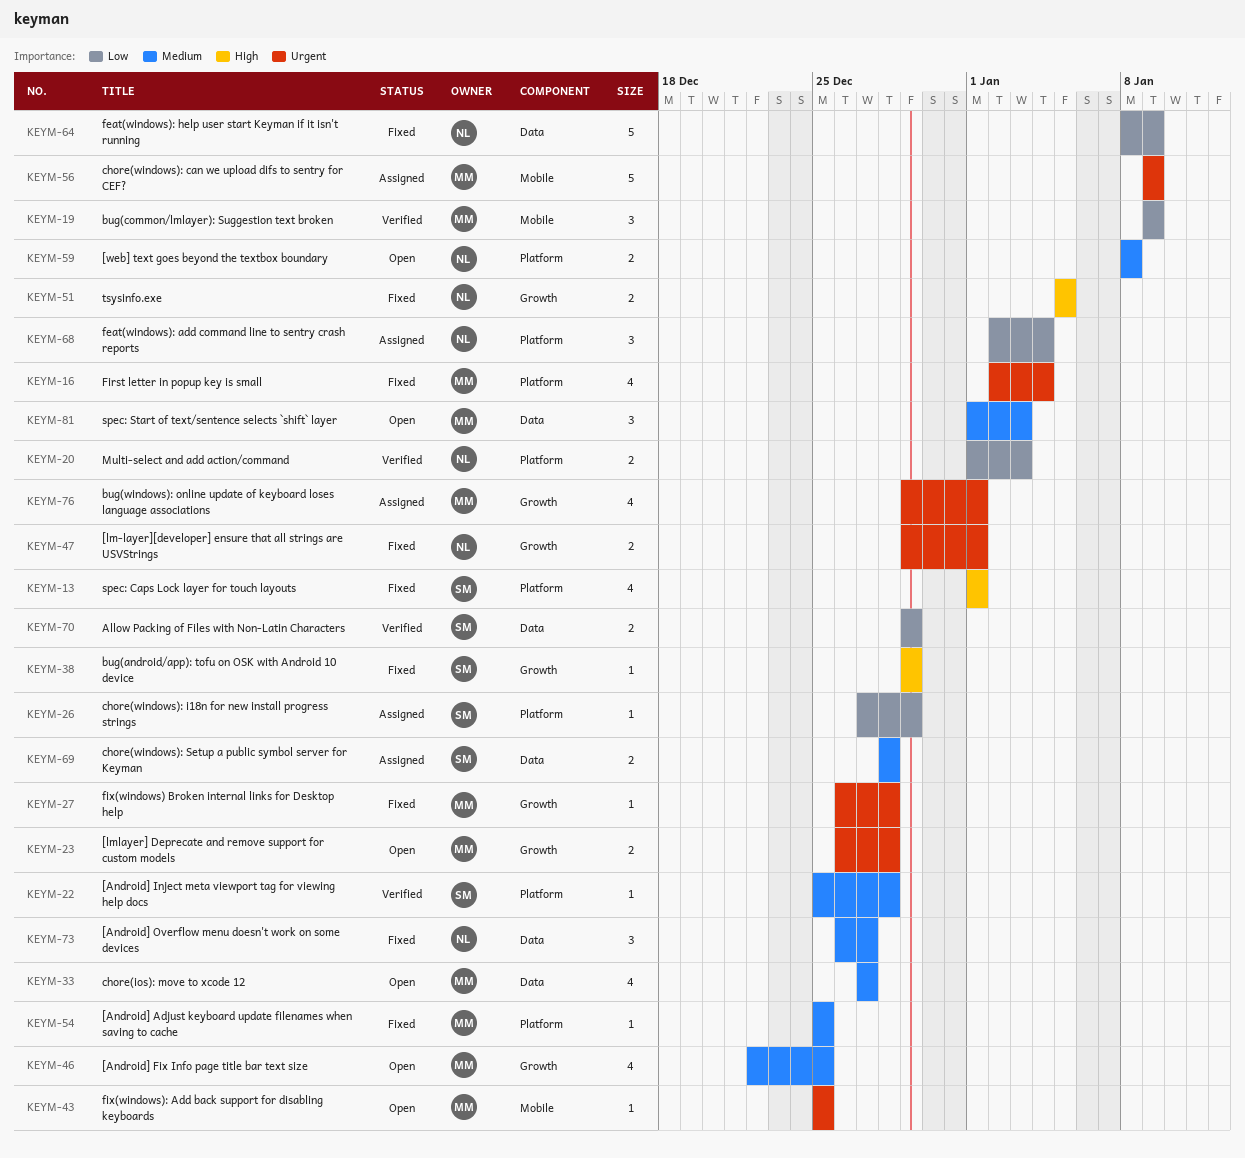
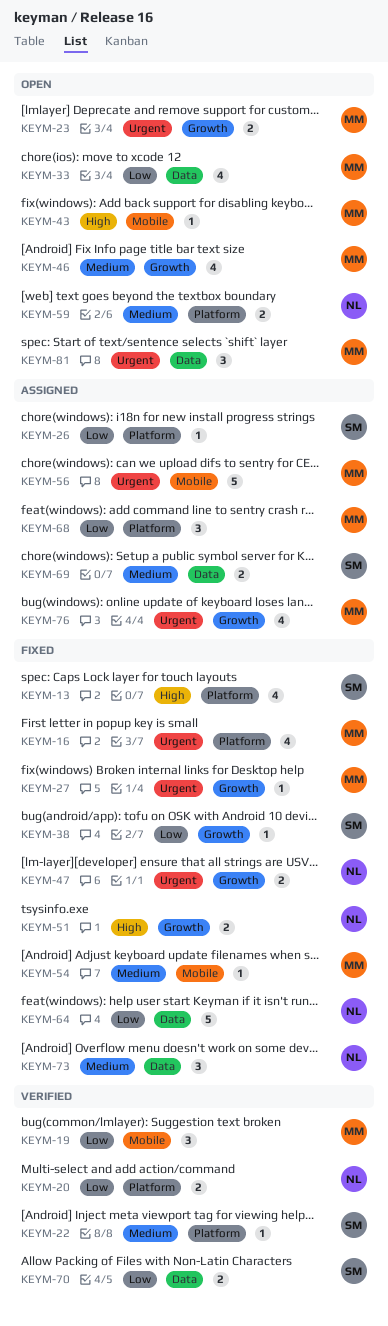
KEYM-33, priority: Medium -> Low
KEYM-38, priority: High -> Low
KEYM-43, priority: Urgent -> High
KEYM-54, label: Platform -> Mobile
KEYM-68, owner: NL -> MM
KEYM-81, priority: Medium -> Urgent

